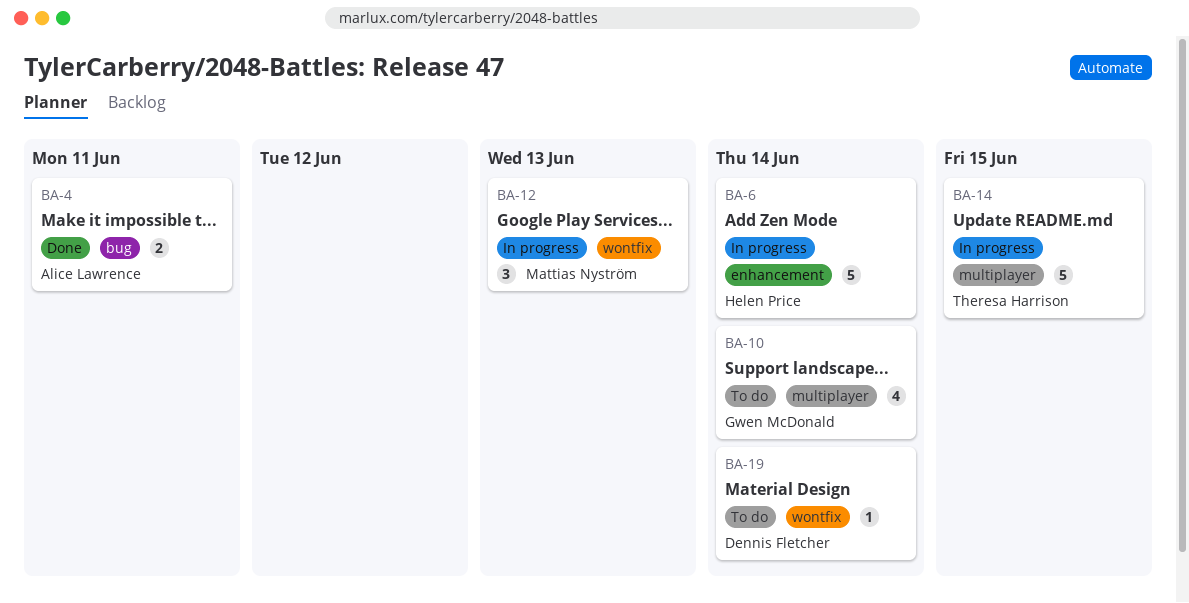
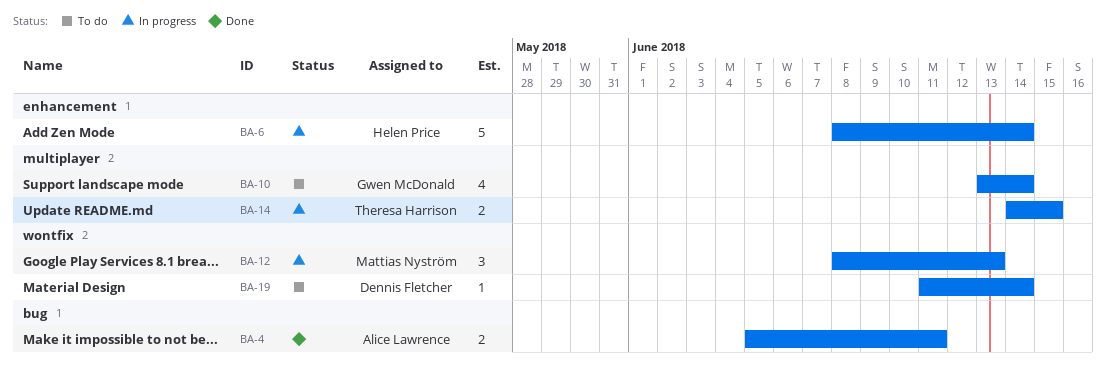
BA-14, estimate: 5 -> 2

